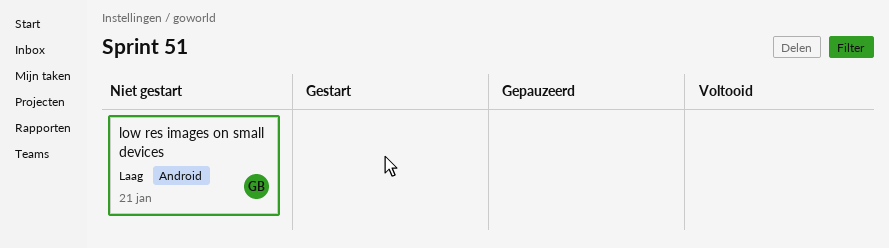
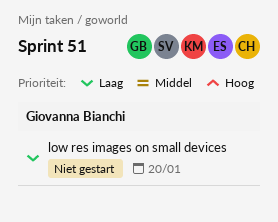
low res images on small devices, due: Jan 21 -> Jan 20

